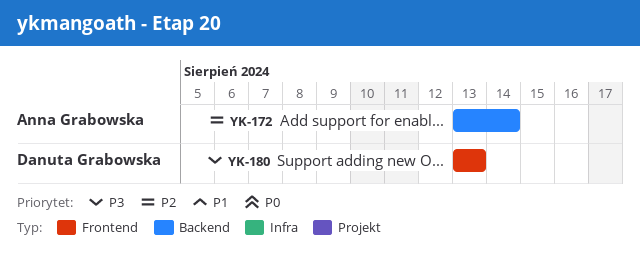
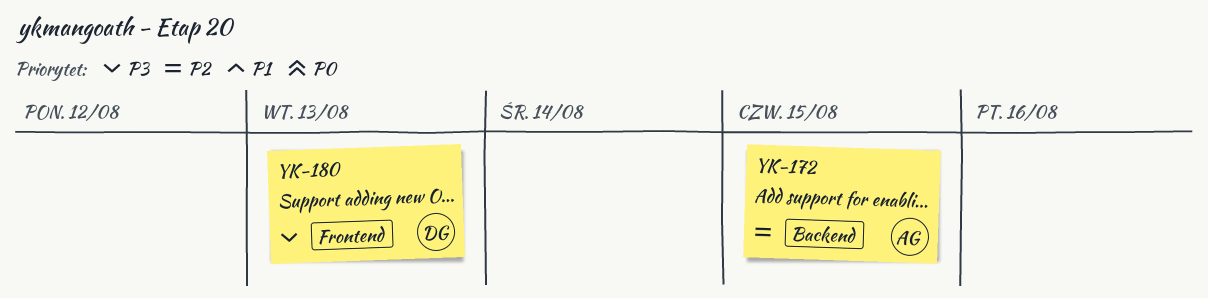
YK-172, due: Aug 14 -> Aug 15

